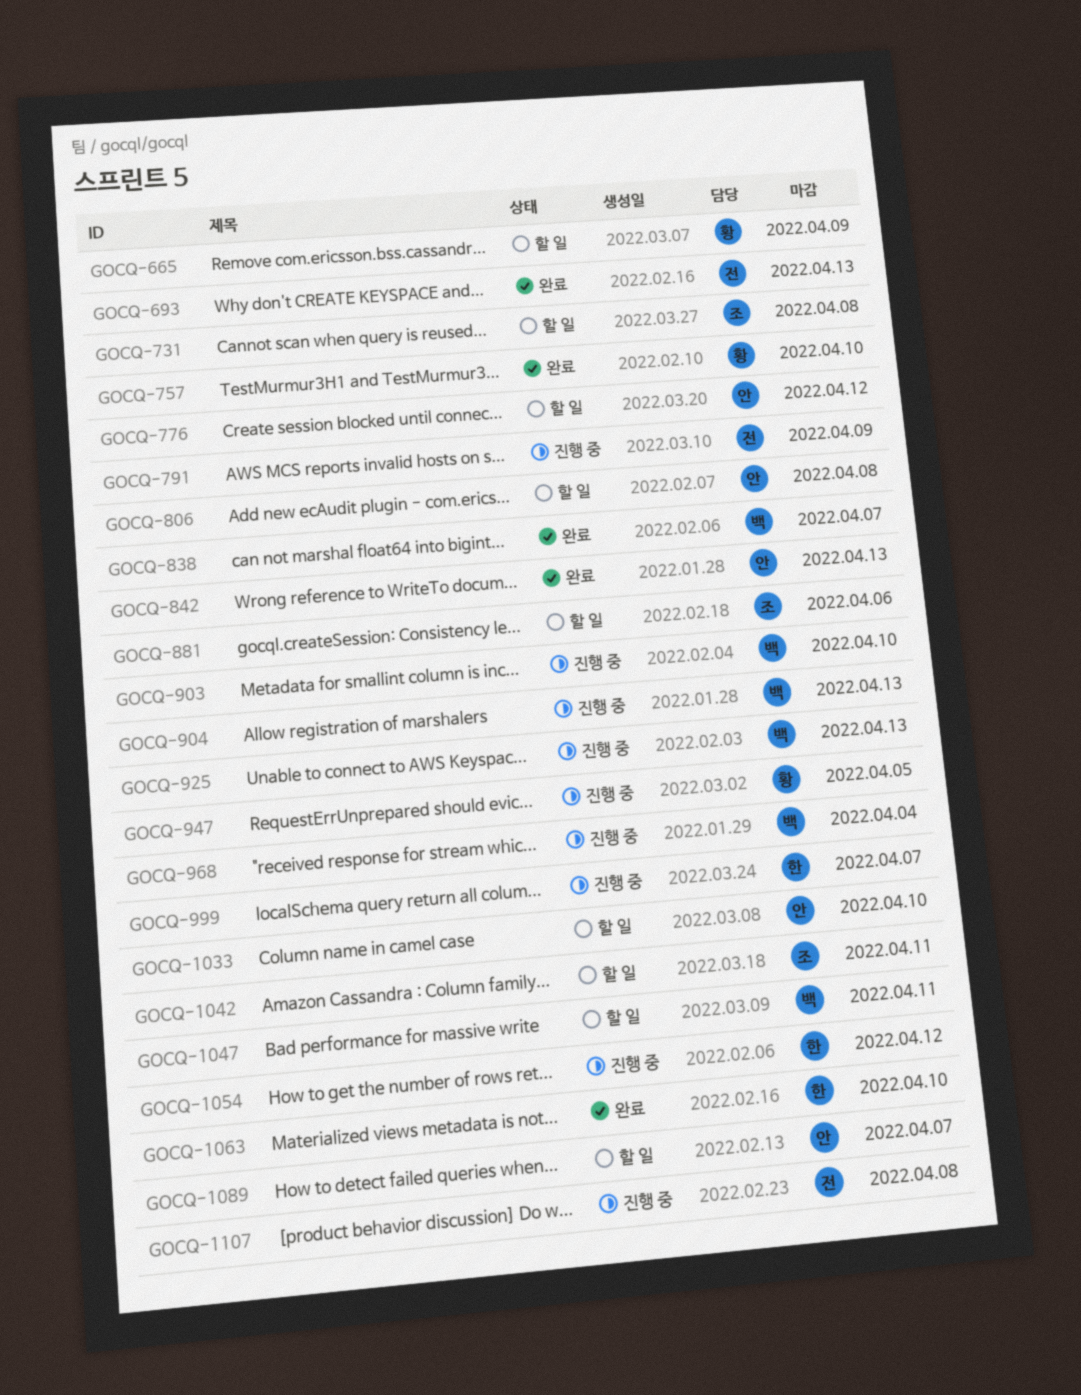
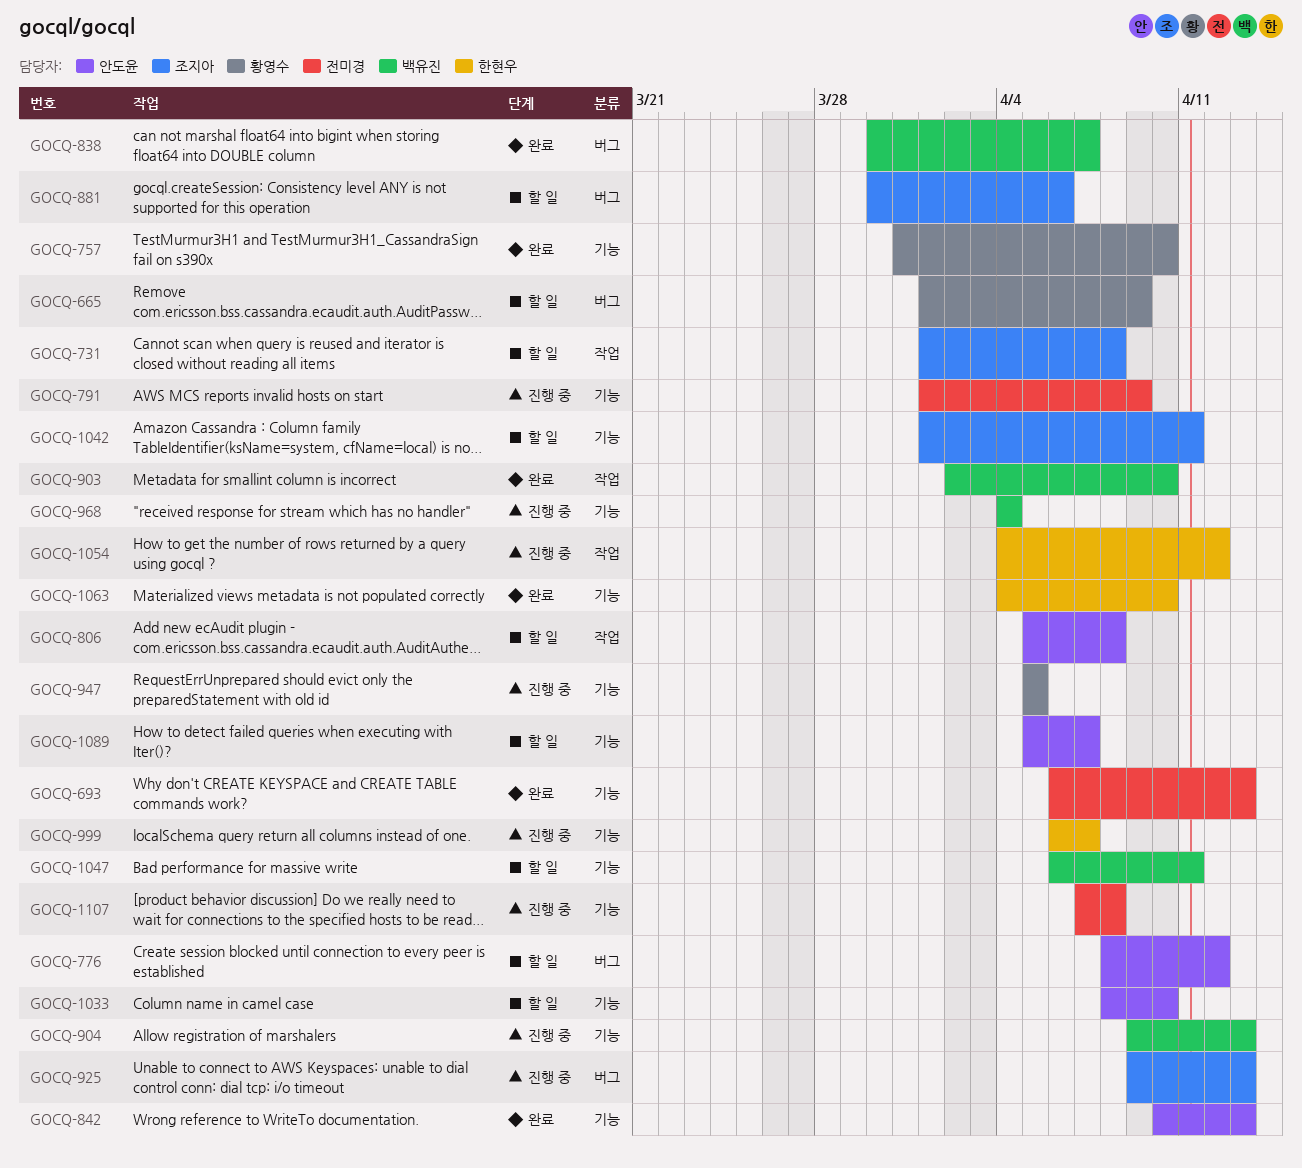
GOCQ-903, status: 진행 중 -> 완료
GOCQ-925, owner: 백유진 -> 조지아

